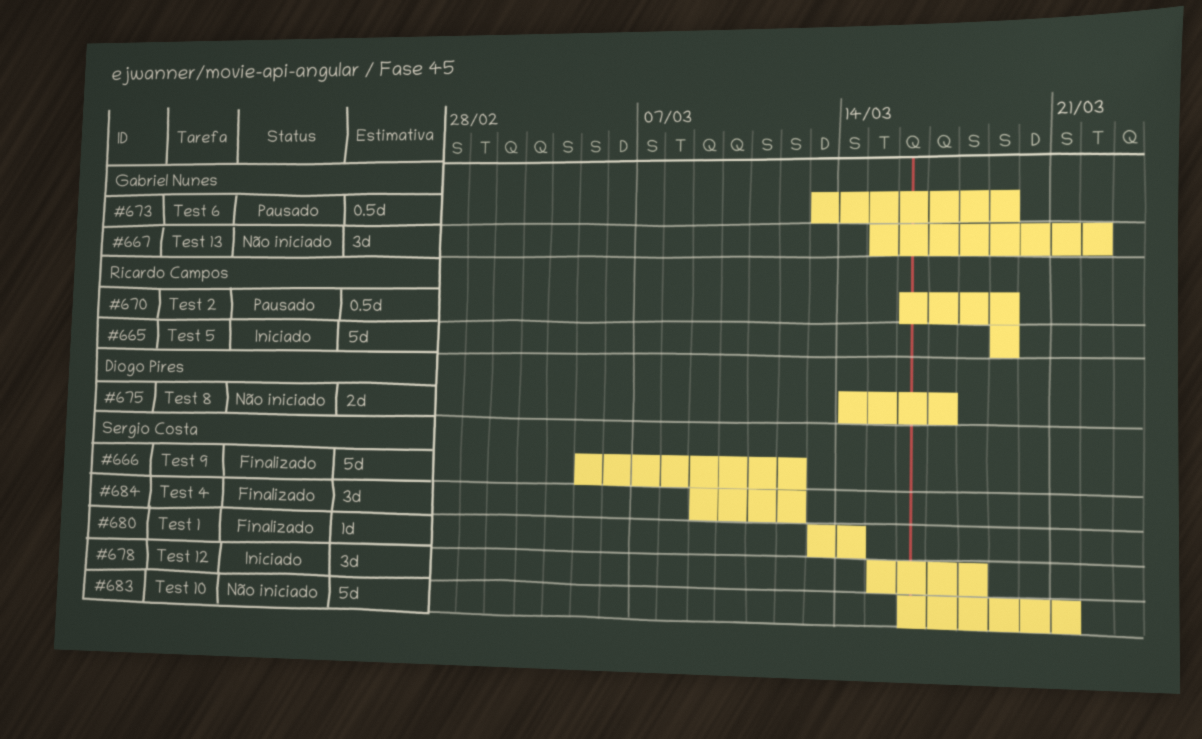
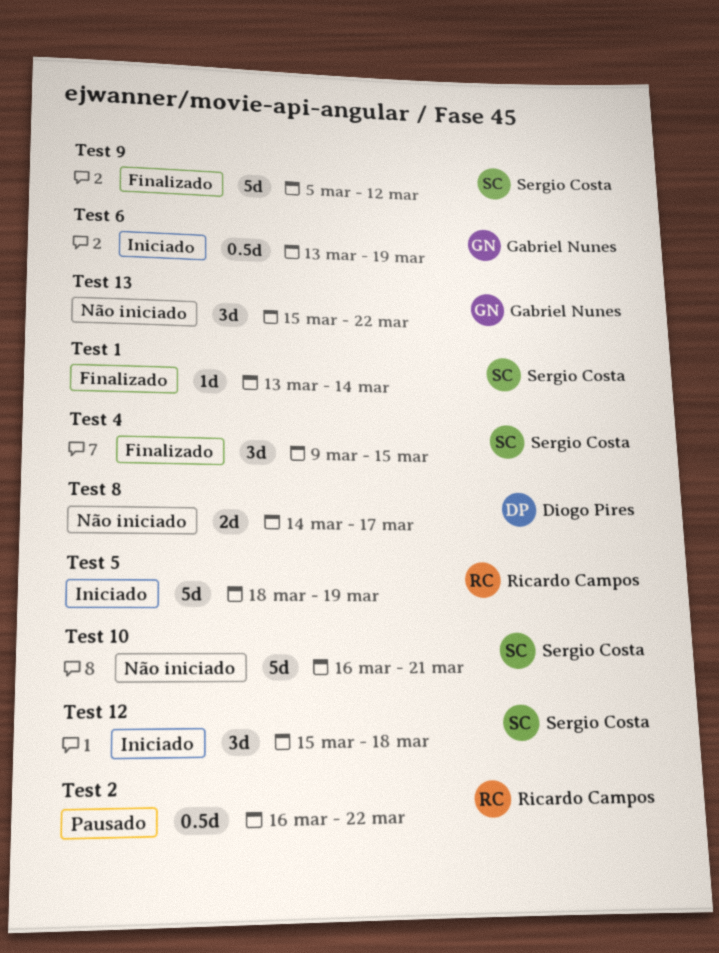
Test 2, due: Mar 19 -> Mar 22
Test 4, due: Mar 12 -> Mar 15
Test 5, start: Mar 19 -> Mar 18
Test 6, status: Pausado -> Iniciado

